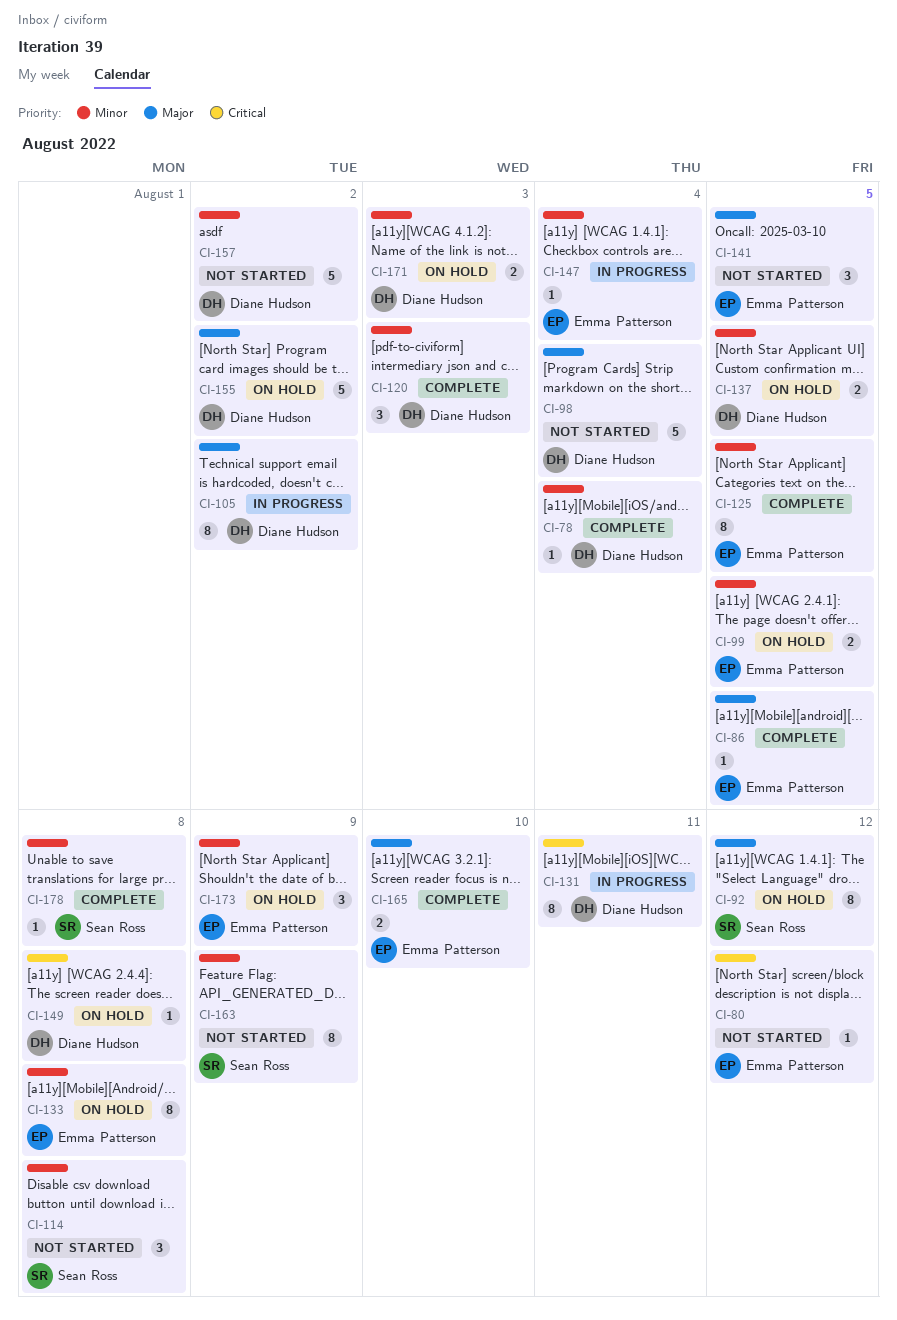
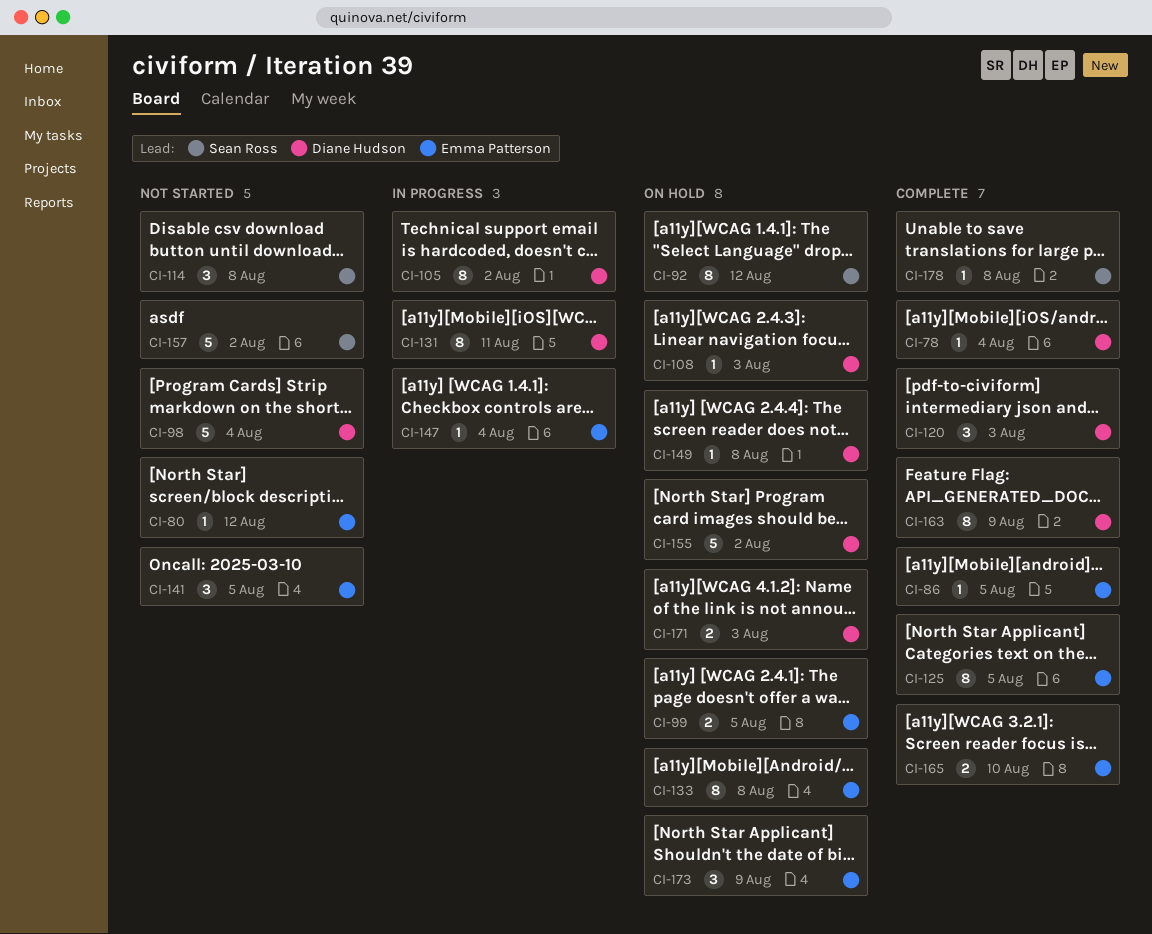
CI-108: none -> present
CI-137: present -> none
CI-157, owner: Diane Hudson -> Sean Ross
CI-163, status: Not started -> Complete
CI-163, owner: Sean Ross -> Diane Hudson

